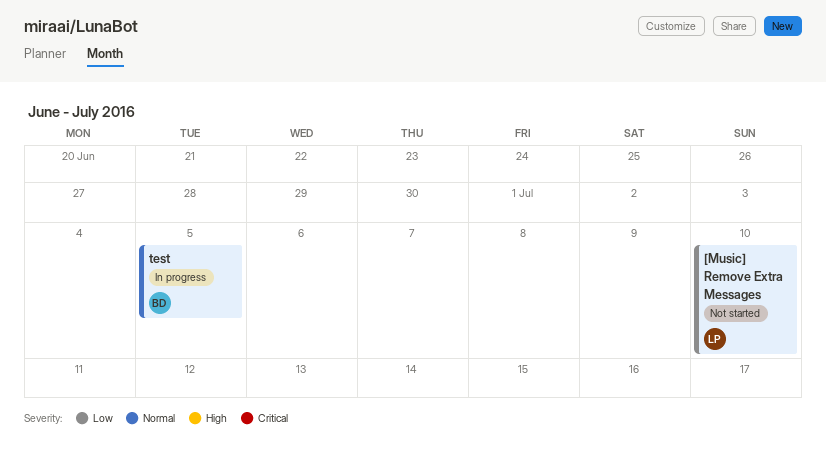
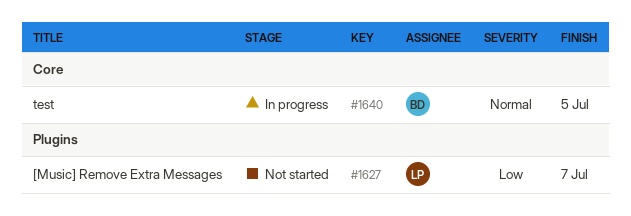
[Music] Remove Extra Messages, due: Jul 10 -> Jul 7

